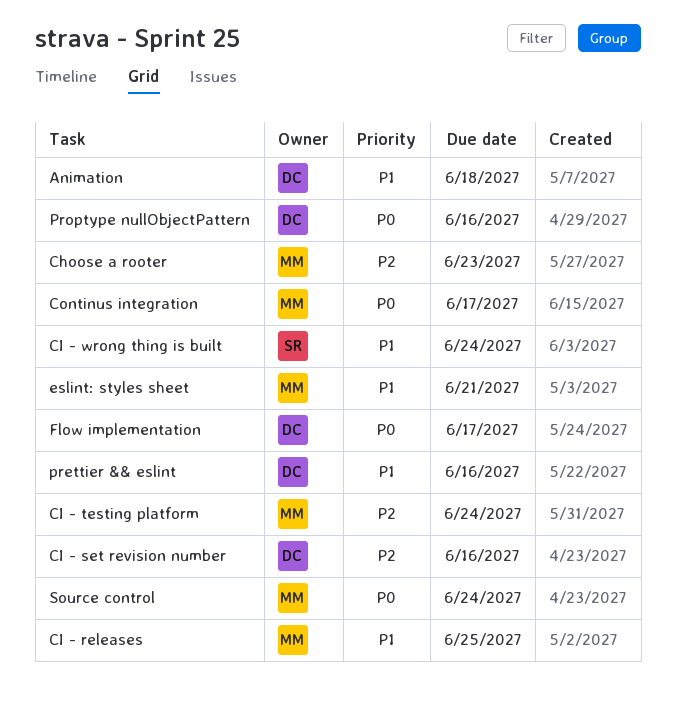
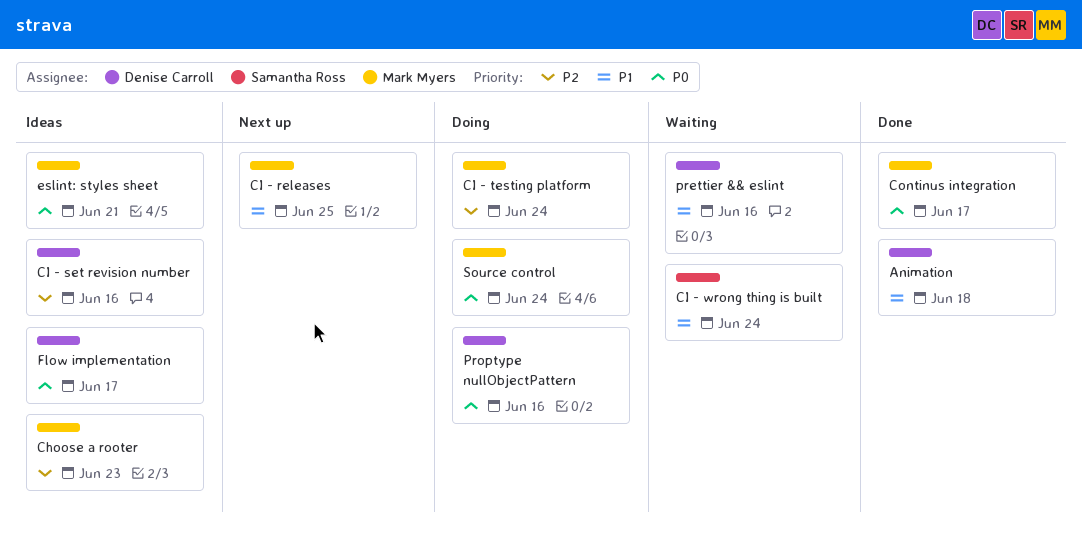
eslint: styles sheet, priority: P1 -> P0

